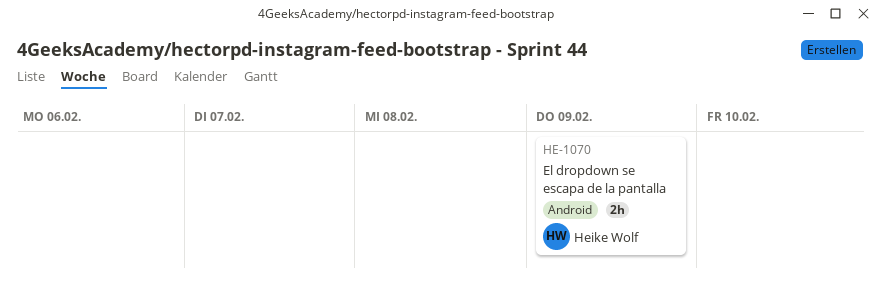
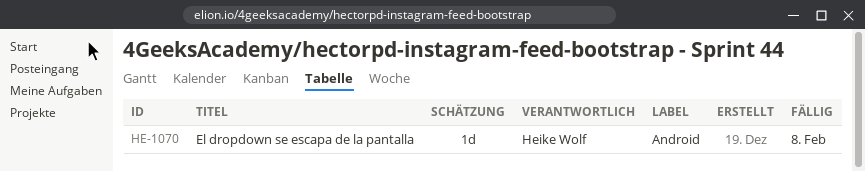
HE-1070, estimate: 2h -> 1d
HE-1070, due: Feb 9 -> Feb 8

